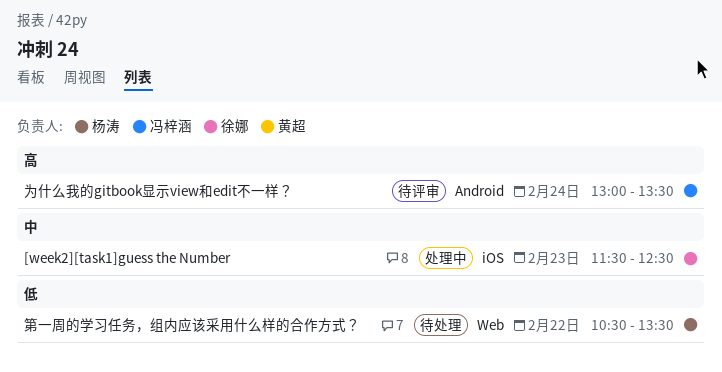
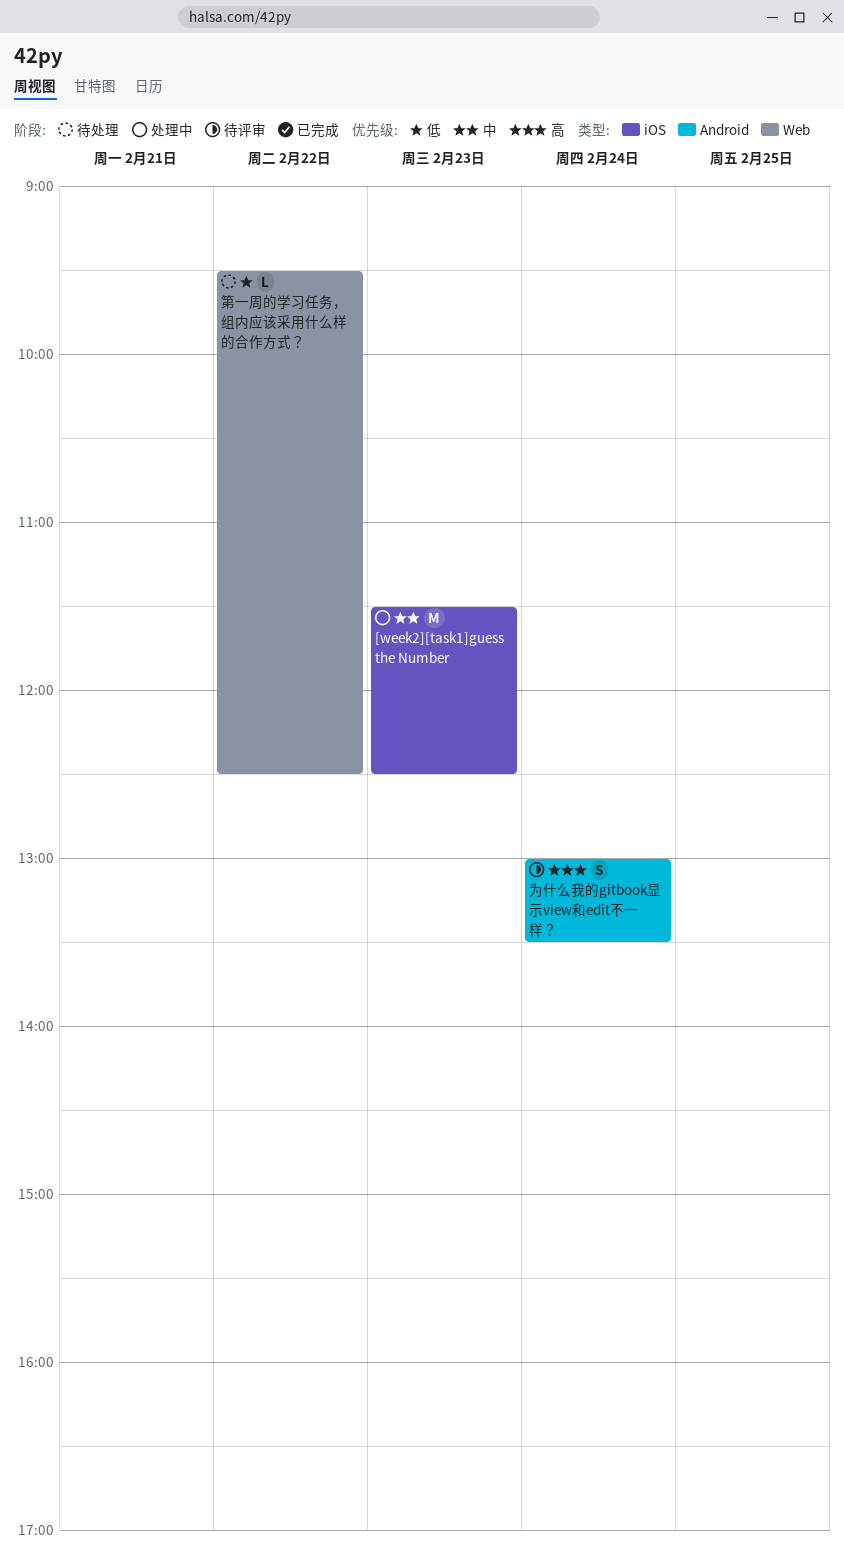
第一周的学习任务，组内应该采用什么样的合作方式？, begins: 10:30 -> 09:30
第一周的学习任务，组内应该采用什么样的合作方式？, ends: 13:30 -> 12:30

